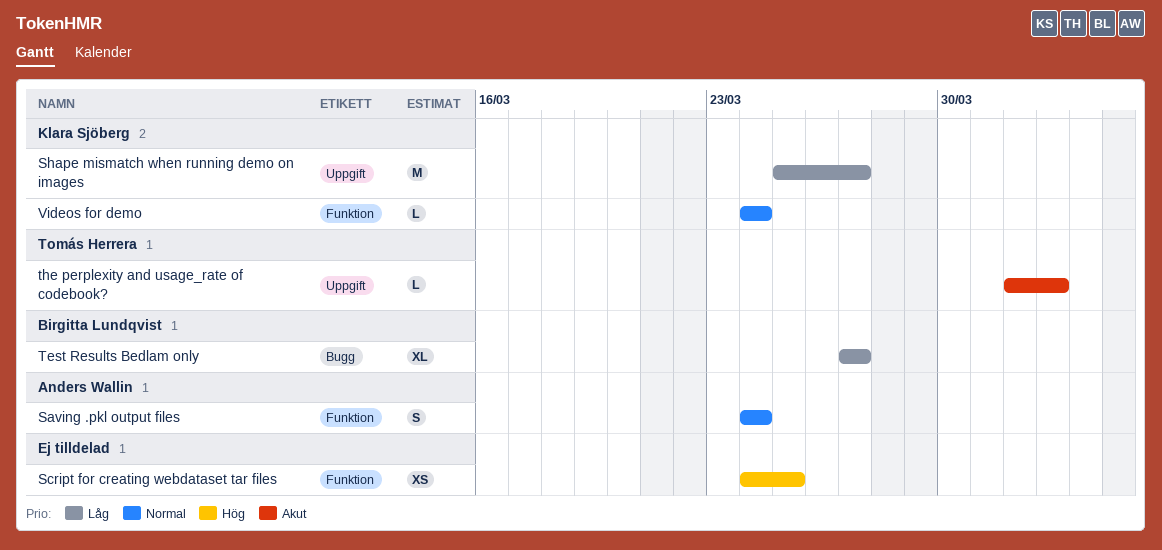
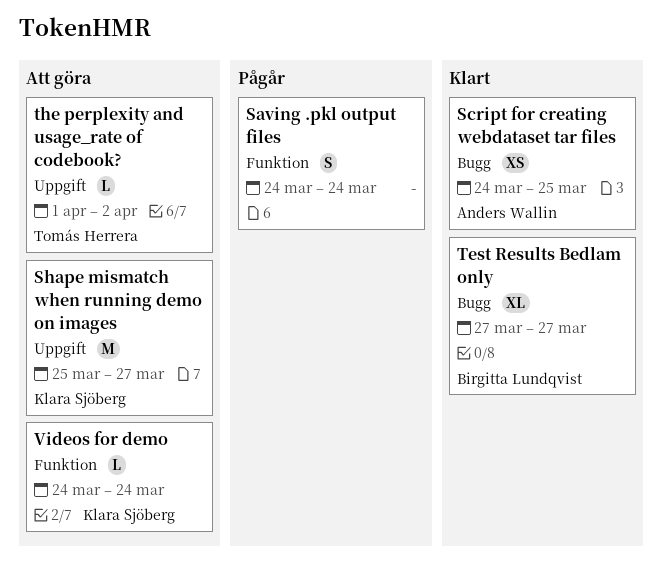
Saving .pkl output files, owner: Anders Wallin -> none
Script for creating webdataset tar files, owner: none -> Anders Wallin
Script for creating webdataset tar files, label: Funktion -> Bugg

